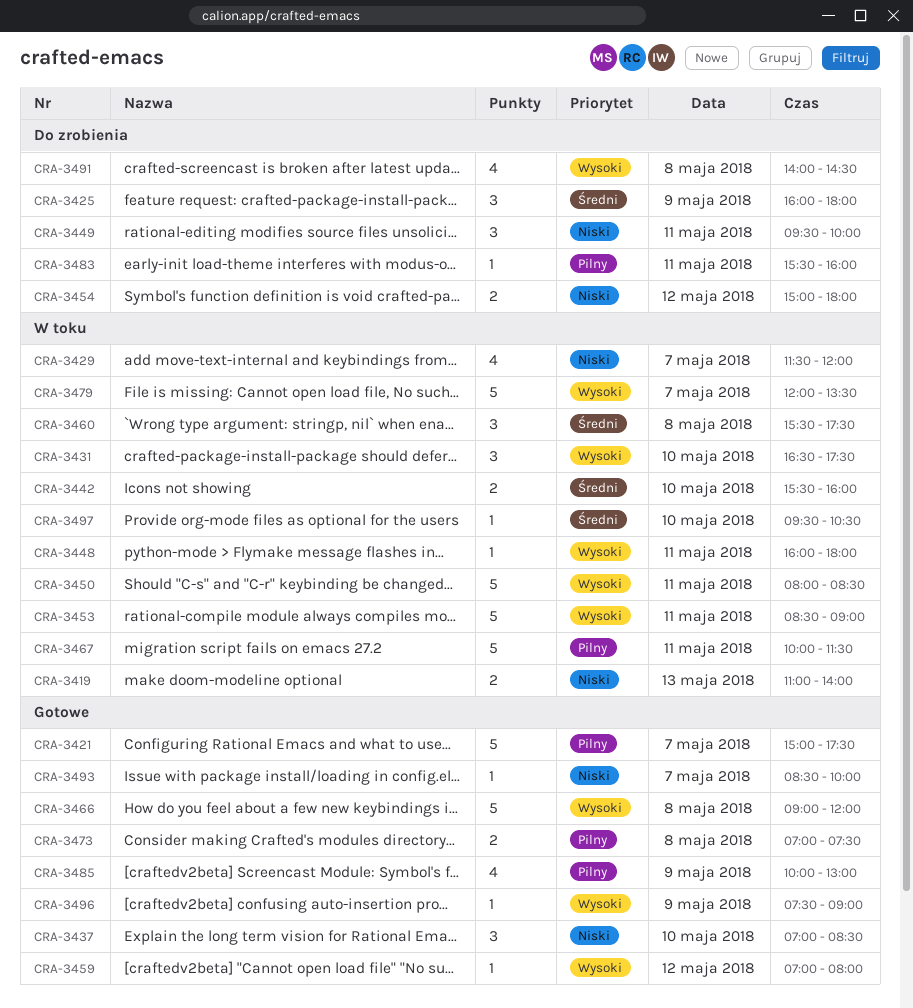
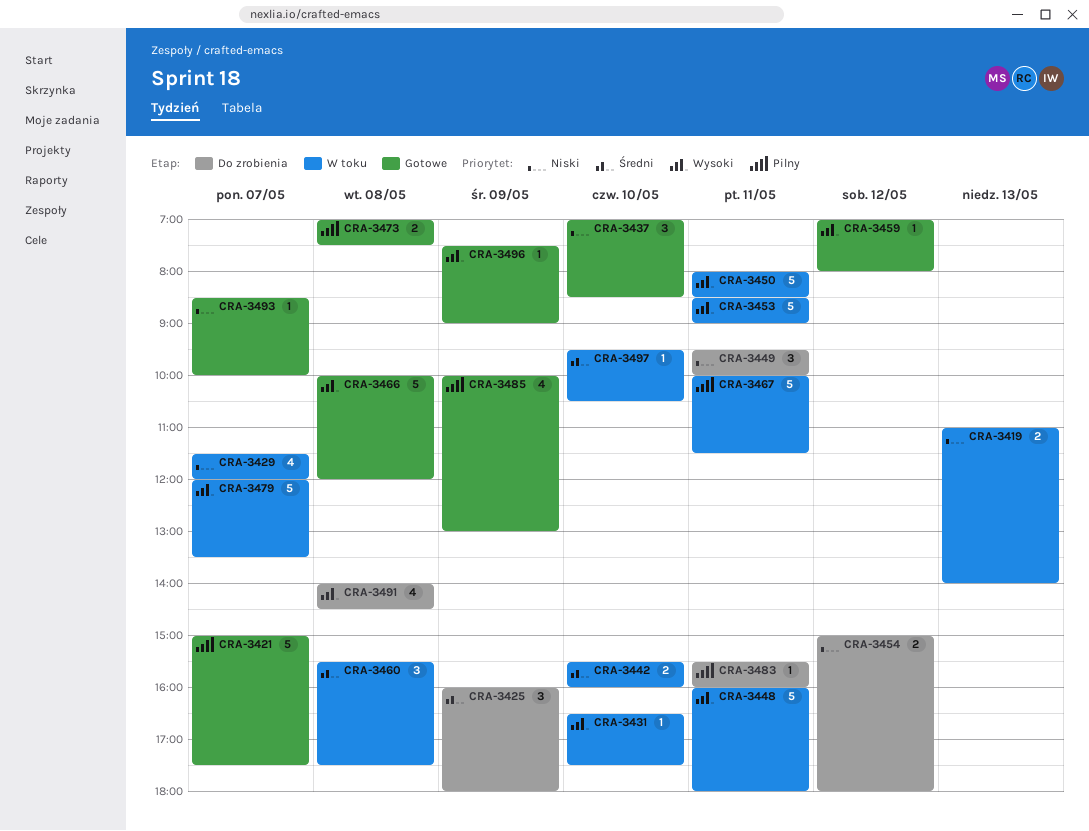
CRA-3431, estimate: 3 -> 1
CRA-3448, estimate: 1 -> 5
CRA-3466, begins: 09:00 -> 10:00

